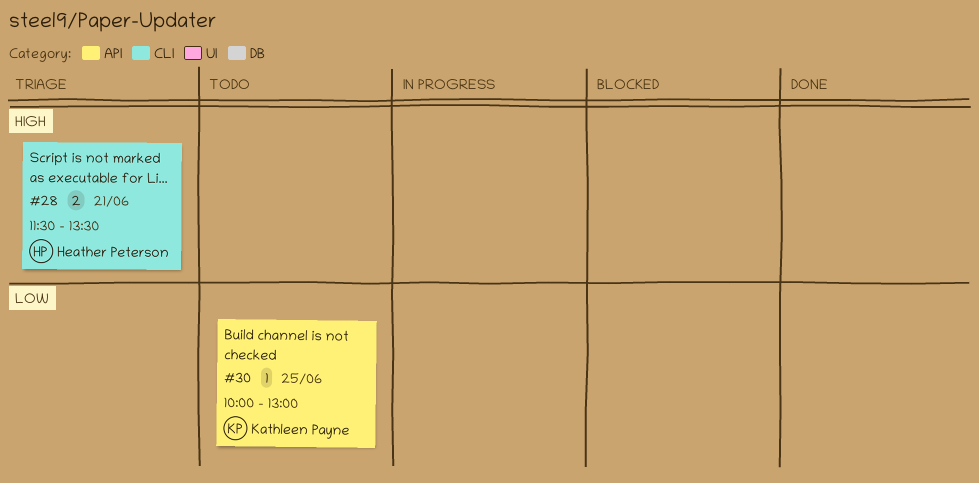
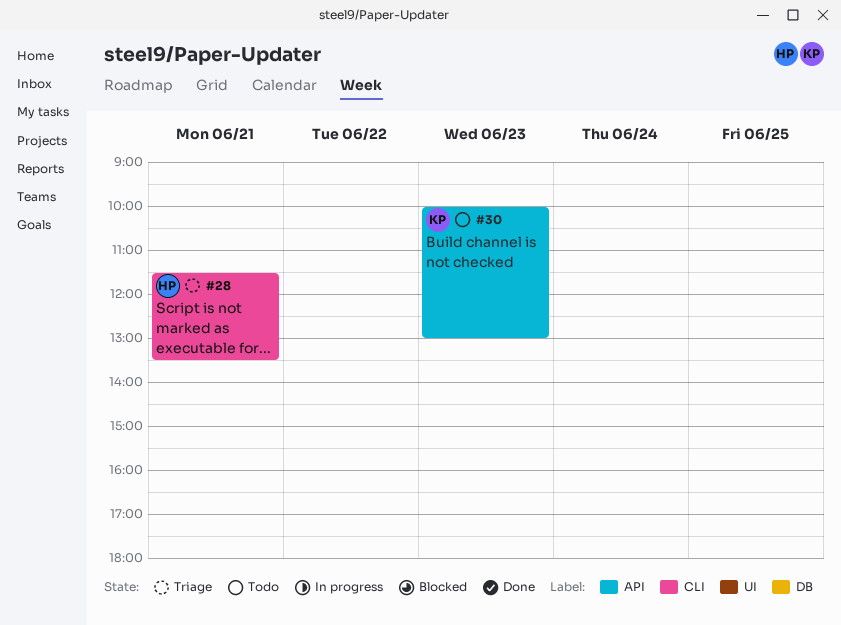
#30, day: Jun 25 -> Jun 23

